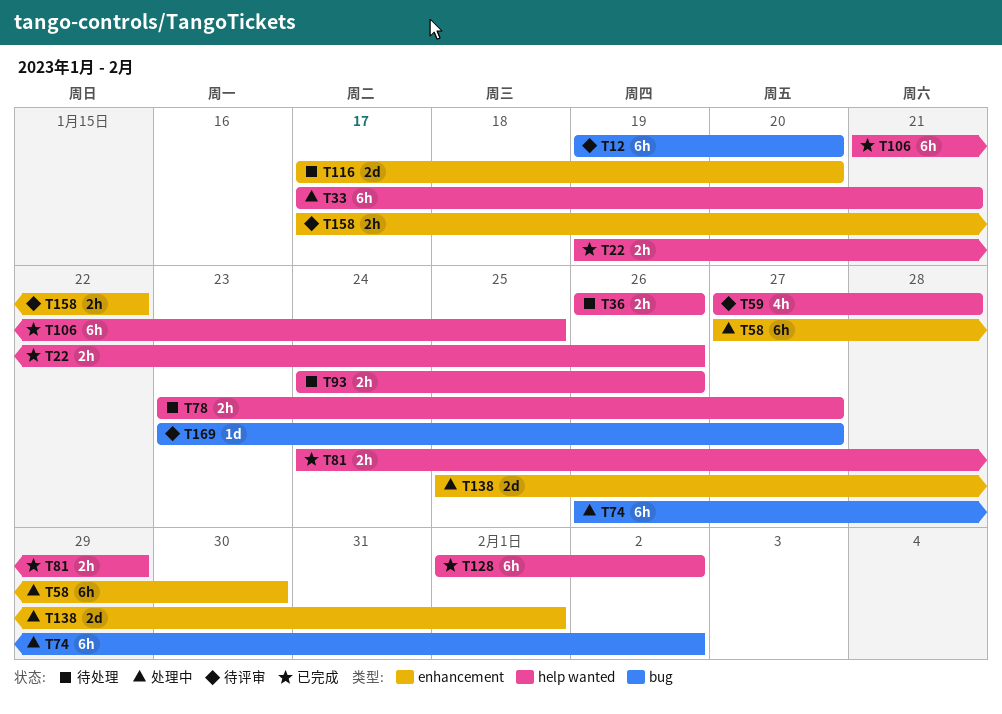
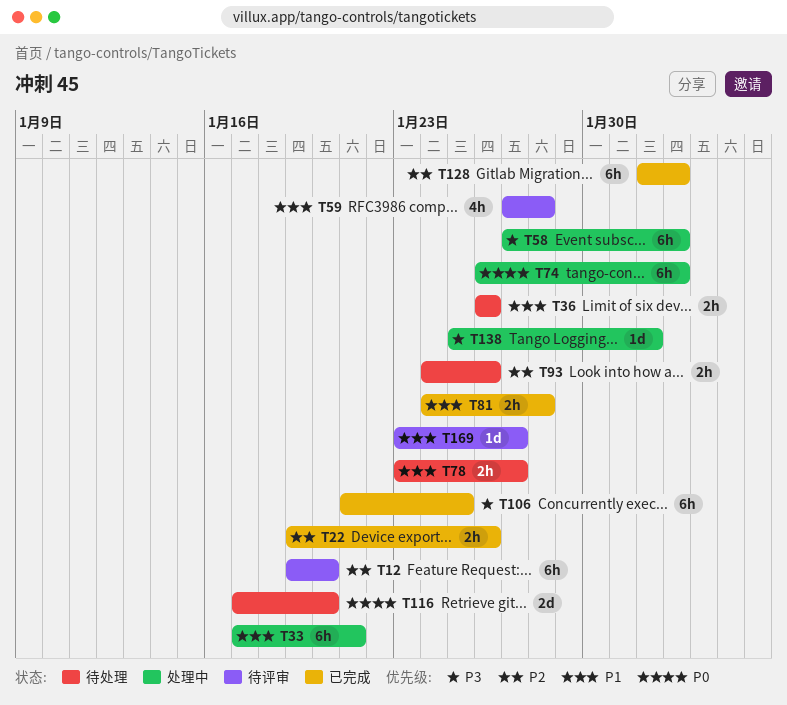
T58, due: Jan 30 -> Feb 2
T81, due: Jan 29 -> Jan 28
T138, estimate: 2d -> 1d
T158: present -> none

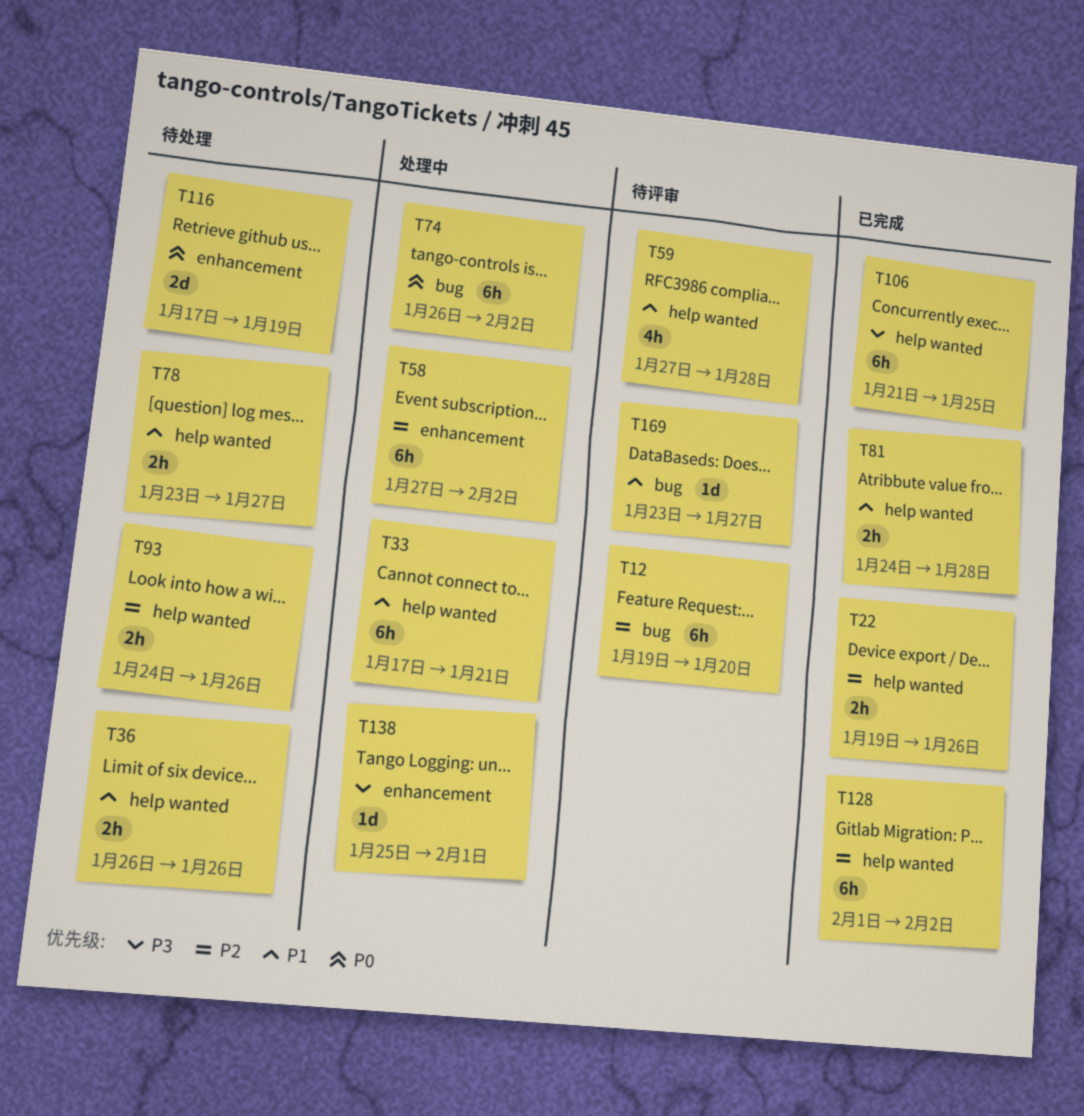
T58, priority: P3 -> P2
T116, due: Jan 20 -> Jan 19

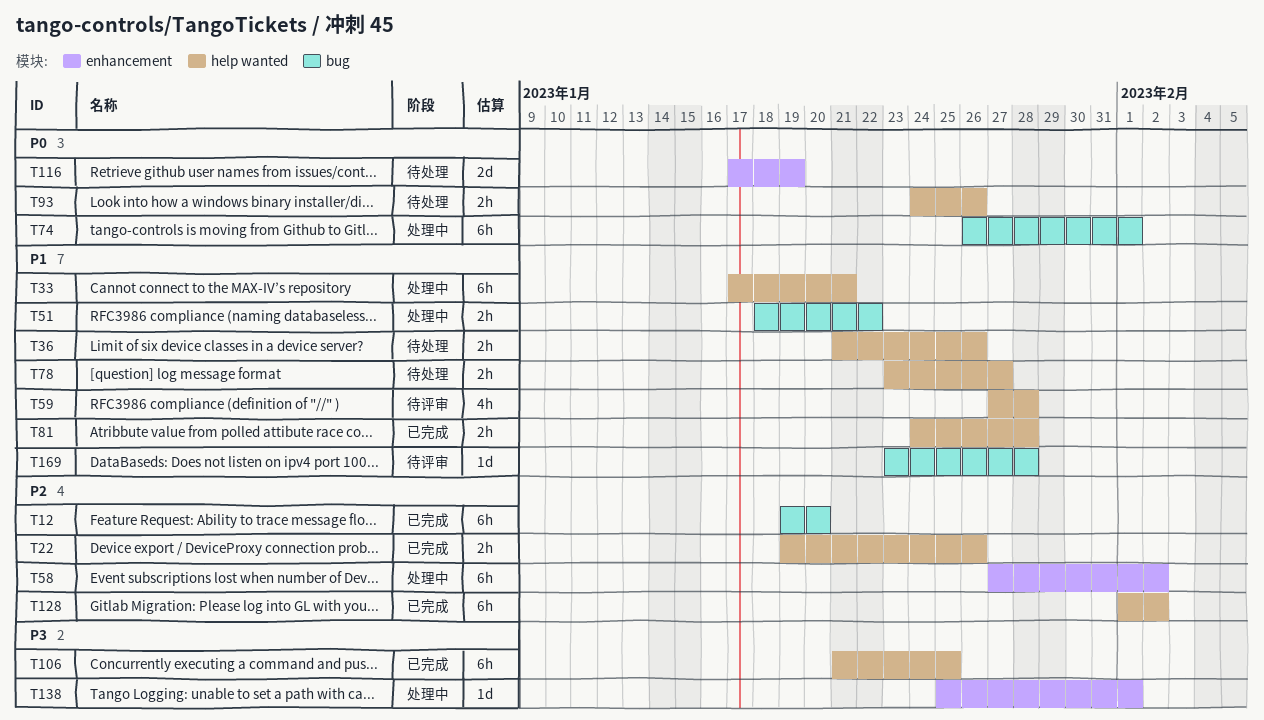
T12, status: 待评审 -> 已完成
T36, start: Jan 26 -> Jan 21
T51: none -> present
T74, due: Feb 2 -> Feb 1
T93, priority: P2 -> P0
T169, due: Jan 27 -> Jan 28

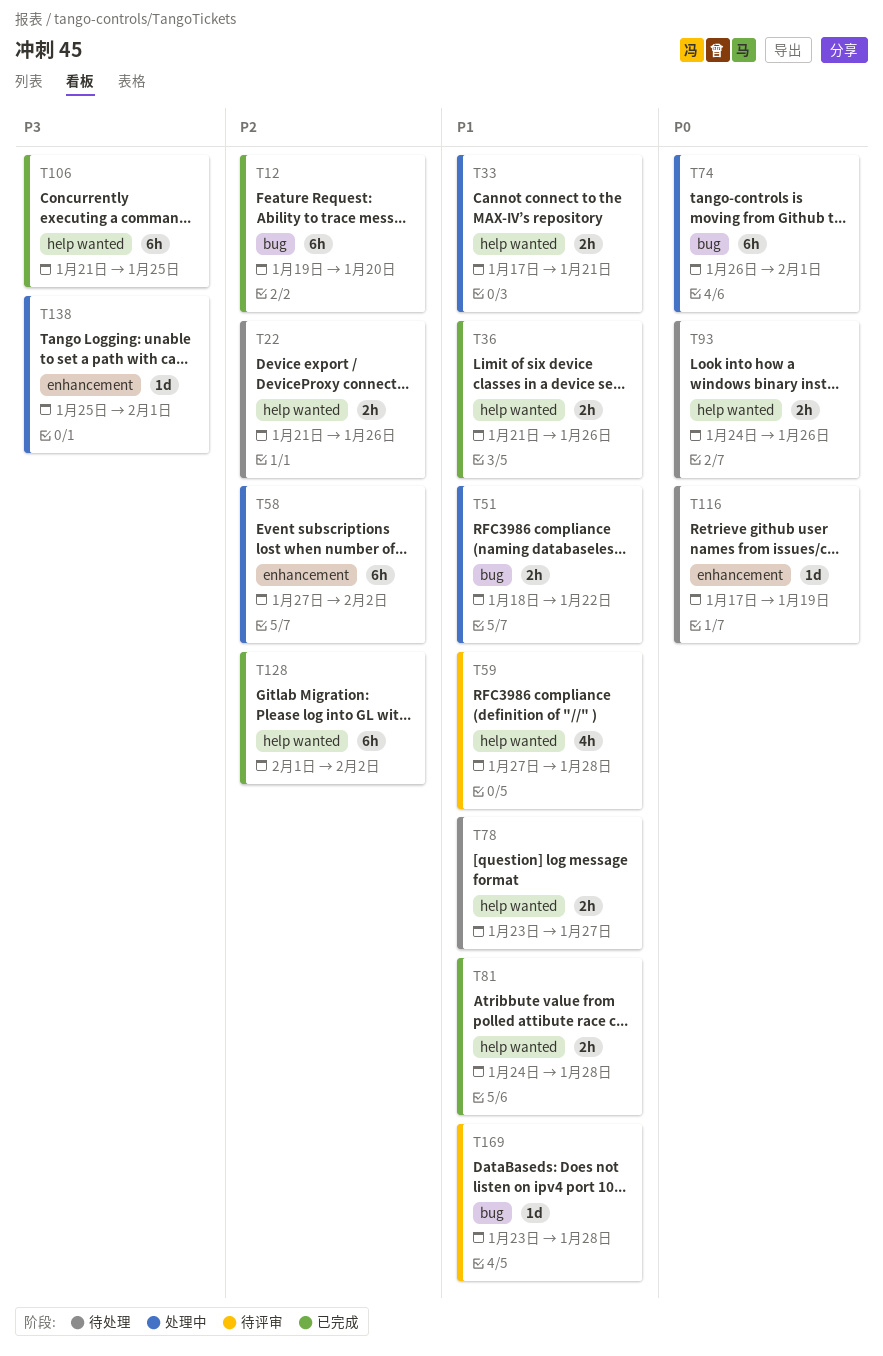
T22, status: 已完成 -> 待处理
T22, start: Jan 19 -> Jan 21
T33, estimate: 6h -> 2h
T36, status: 待处理 -> 已完成
T116, estimate: 2d -> 1d

